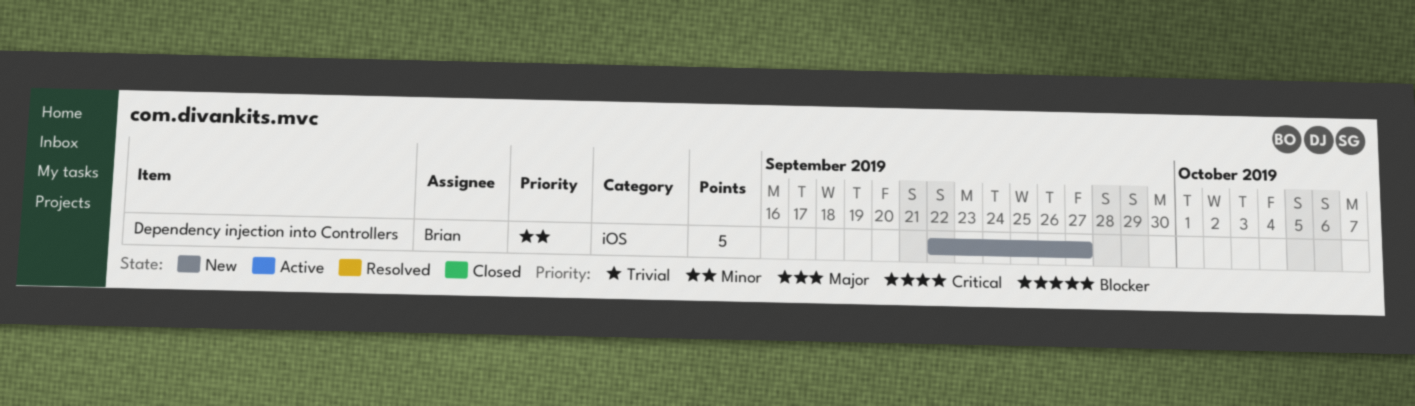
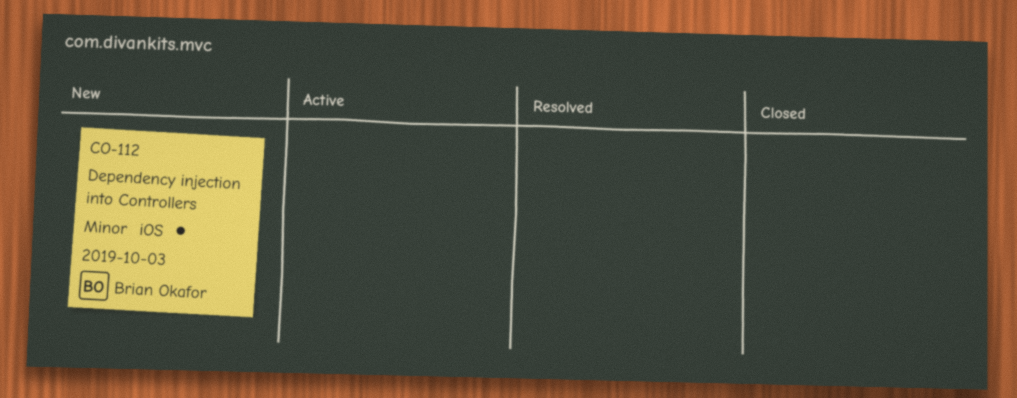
Dependency injection into Controllers, estimate: 5 -> 1
Dependency injection into Controllers, due: Sep 27 -> Oct 3

